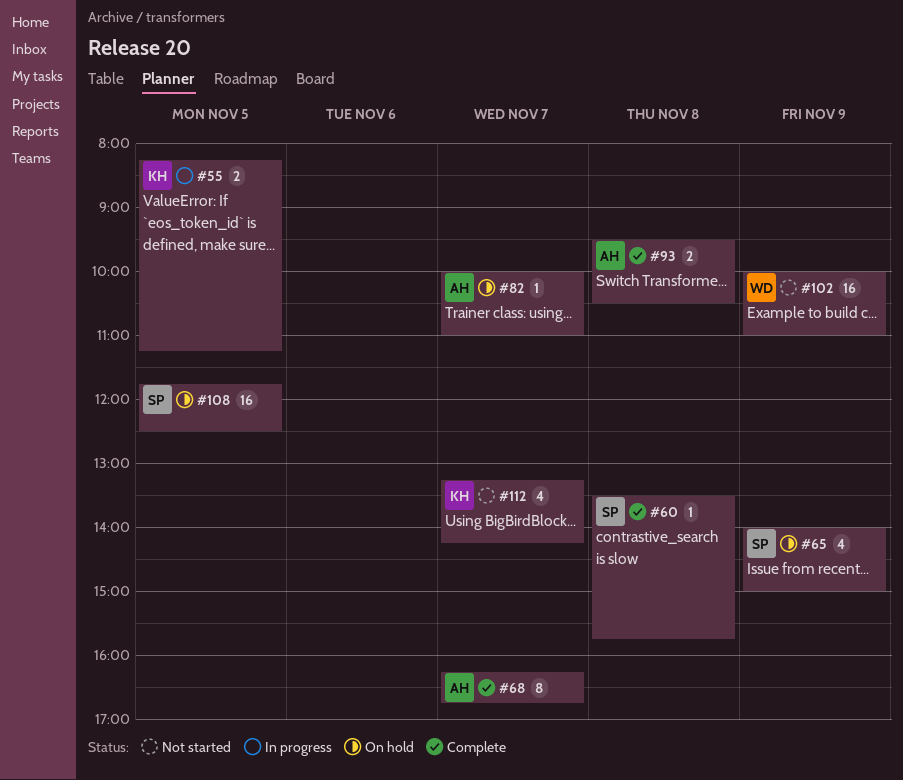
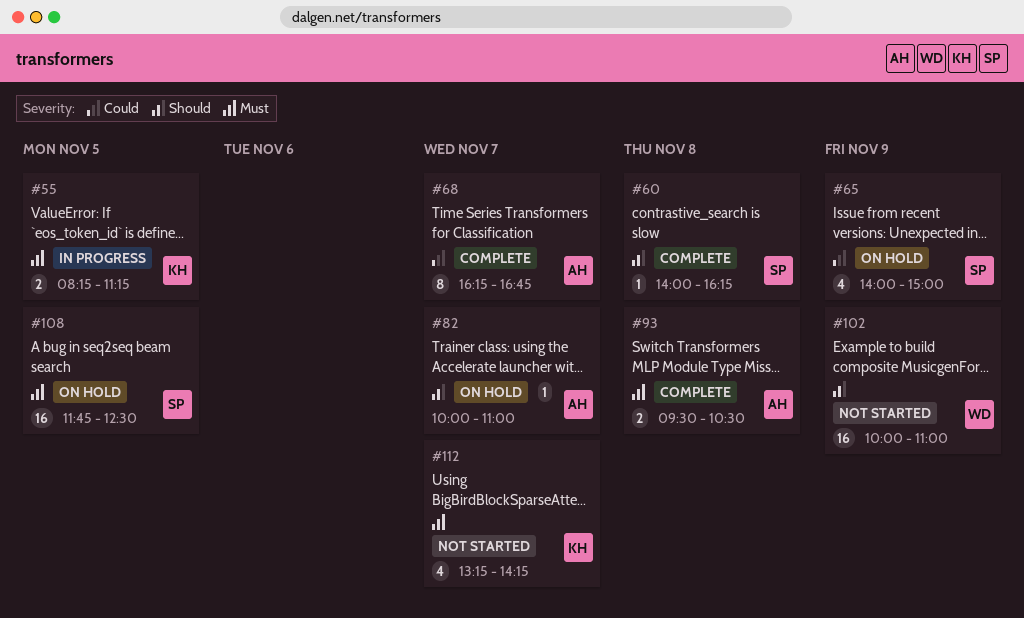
#60, begins: 13:30 -> 14:00
#60, ends: 15:45 -> 16:15

